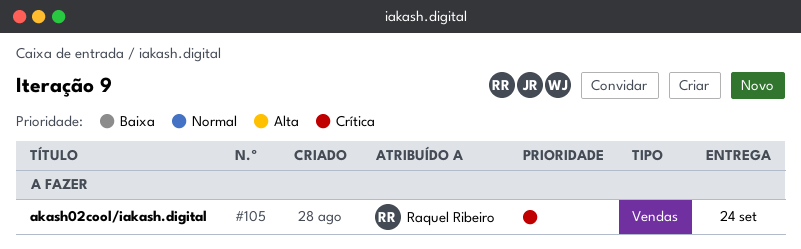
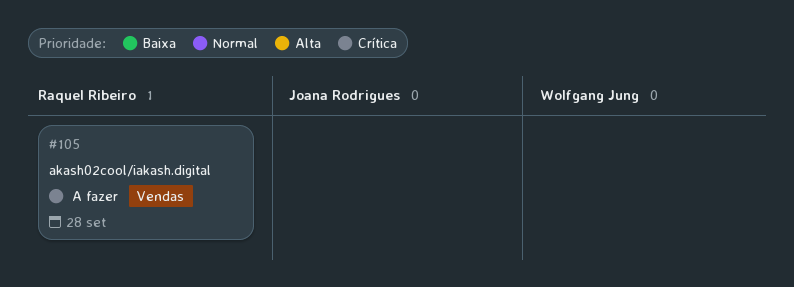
#105, due: Sep 24 -> Sep 28

